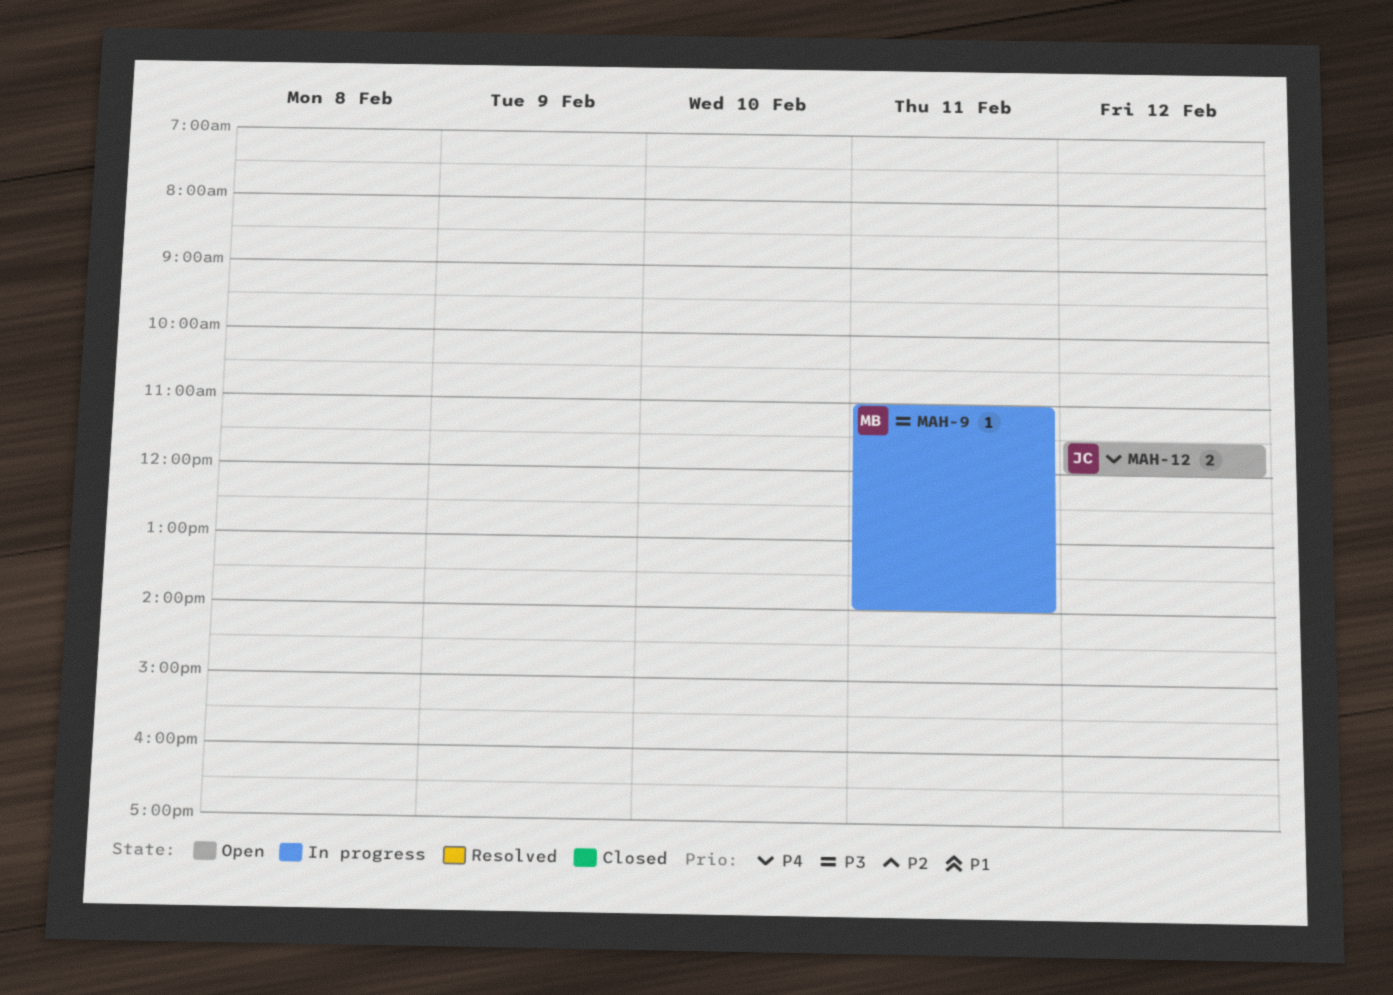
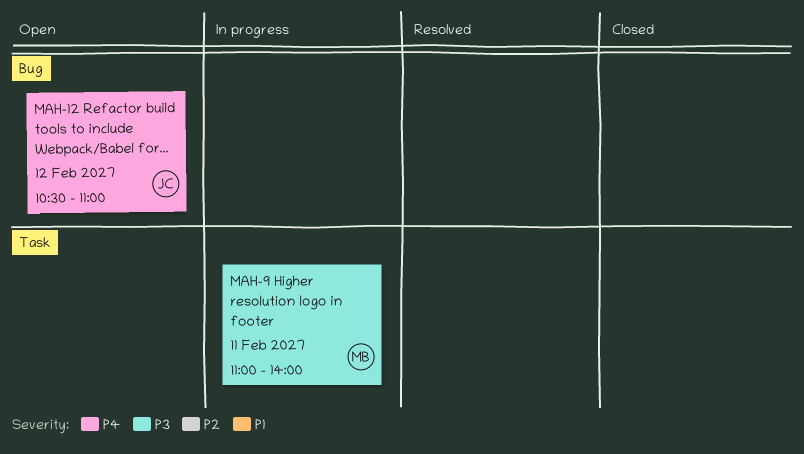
MAH-12, begins: 11:30 -> 10:30
MAH-12, ends: 12:00 -> 11:00

